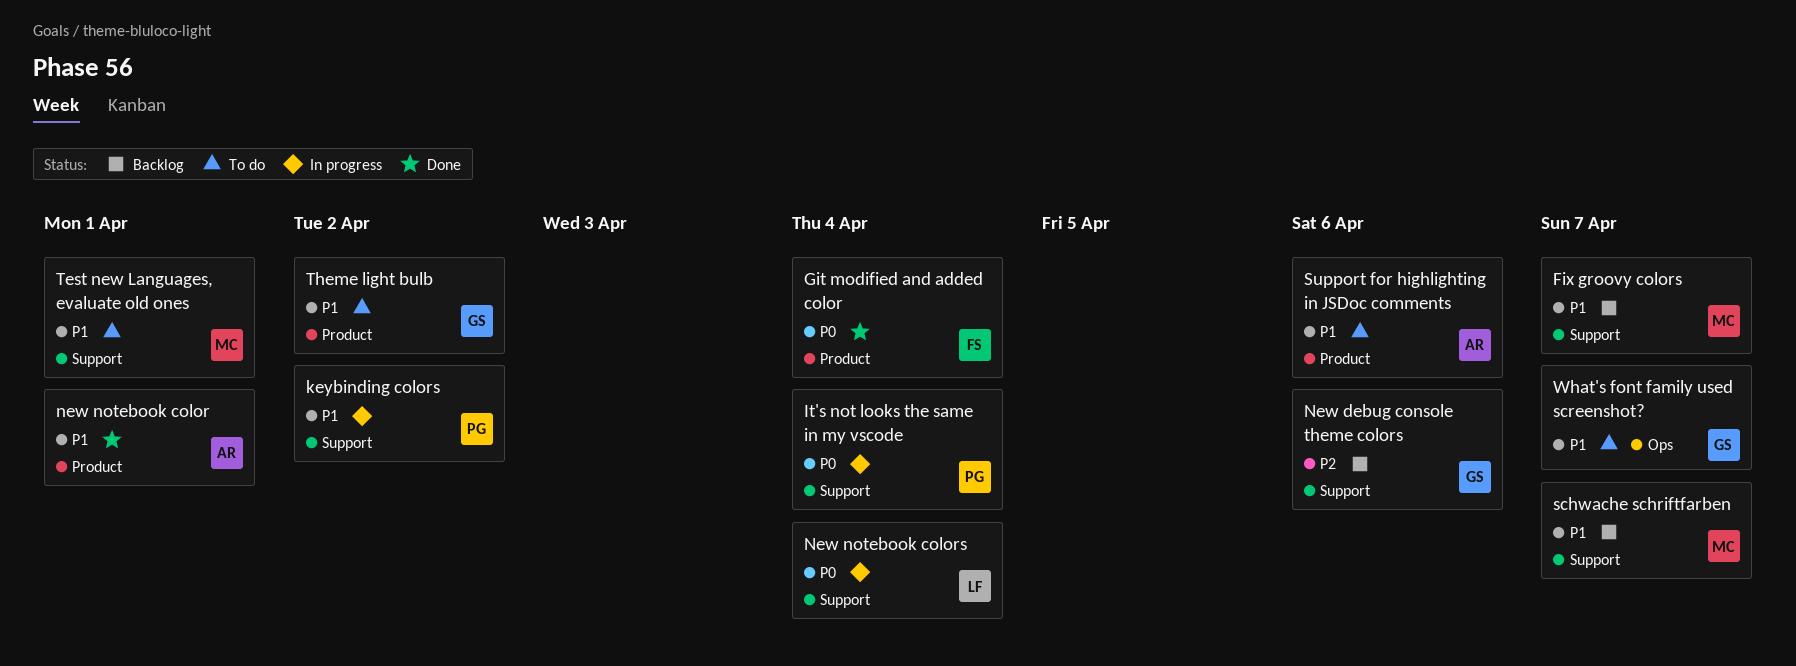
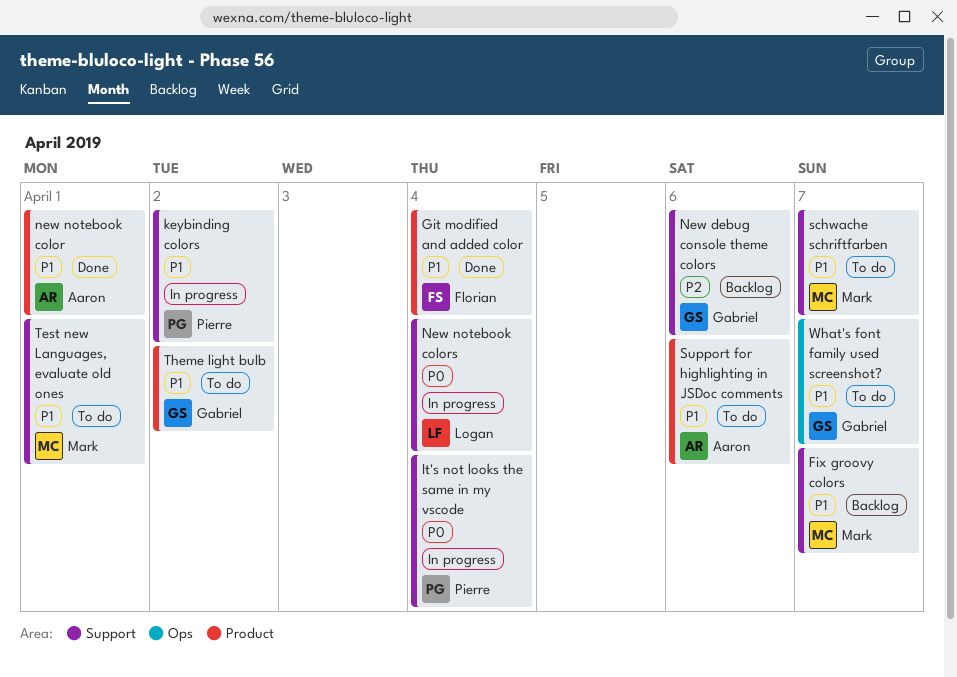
Git modified and added color, priority: P0 -> P1
schwache schriftfarben, status: Backlog -> To do

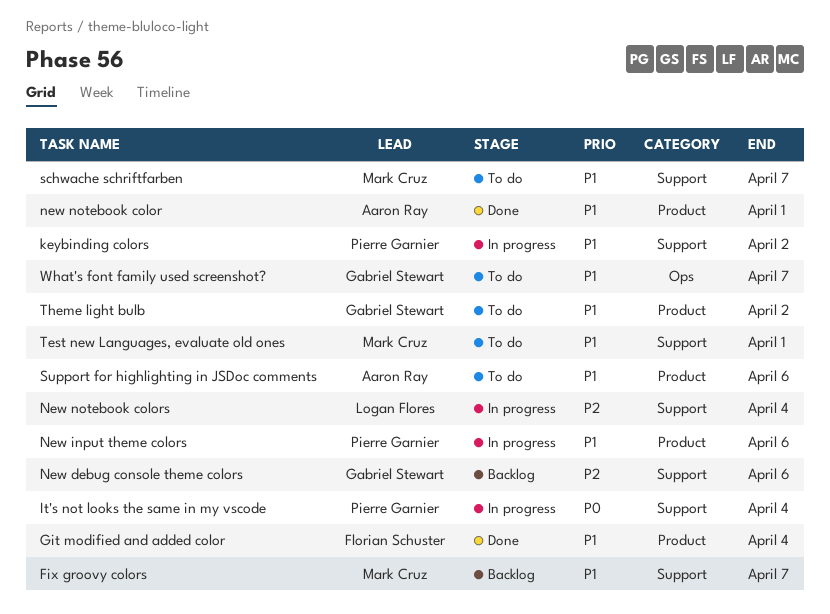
New input theme colors: none -> present
New notebook colors, priority: P0 -> P2

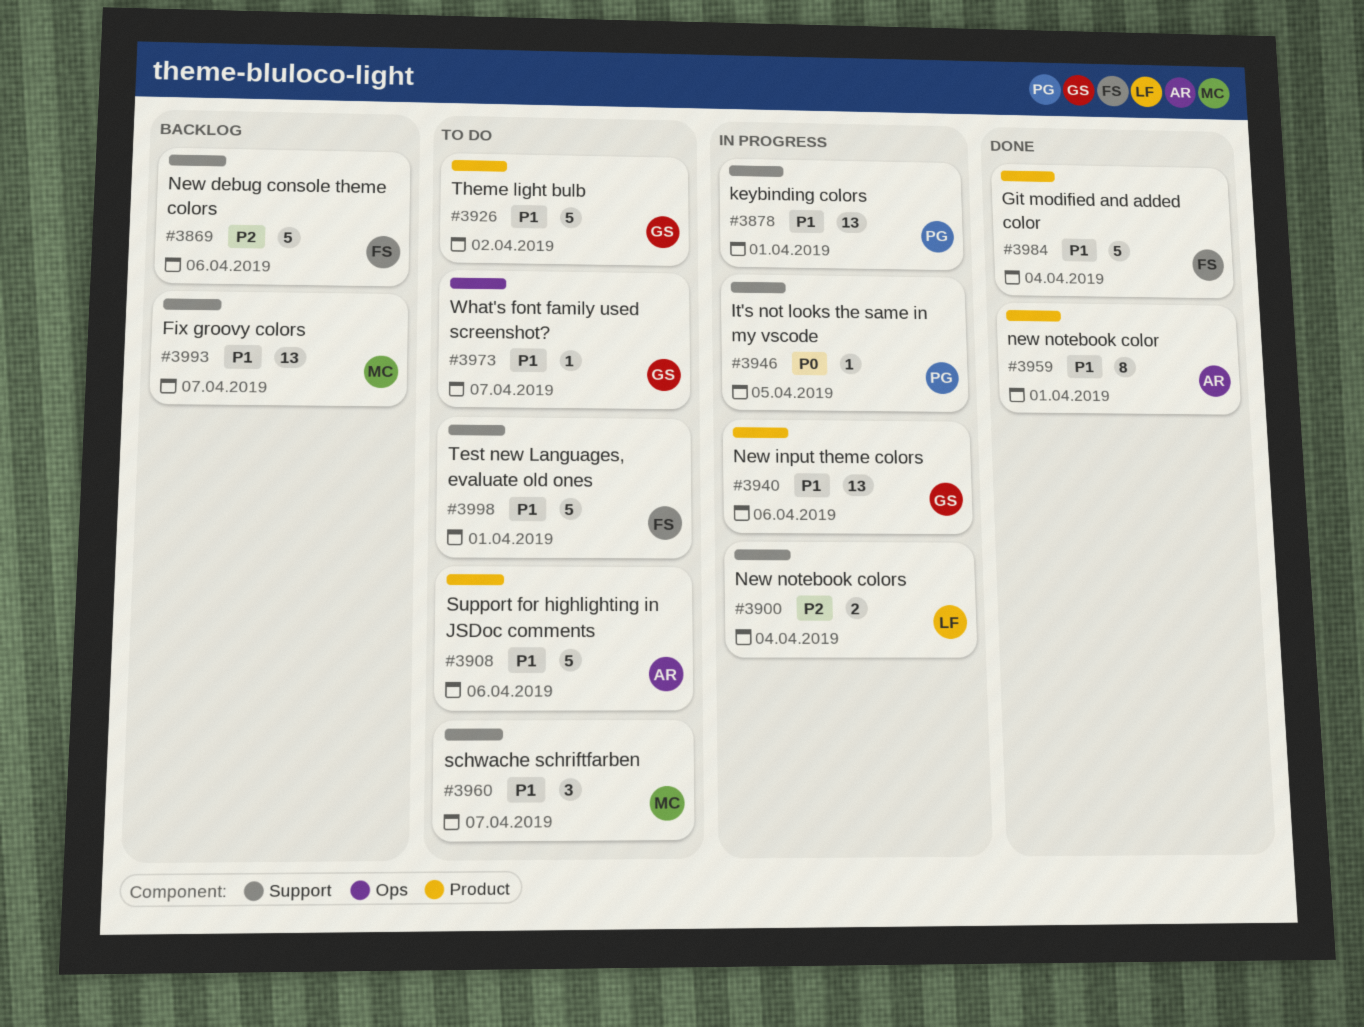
It's not looks the same in my vscode, due: Apr 4 -> Apr 5
keybinding colors, due: Apr 2 -> Apr 1
New debug console theme colors, owner: Gabriel Stewart -> Florian Schuster
New input theme colors, owner: Pierre Garnier -> Gabriel Stewart
Test new Languages, evaluate old ones, owner: Mark Cruz -> Florian Schuster

